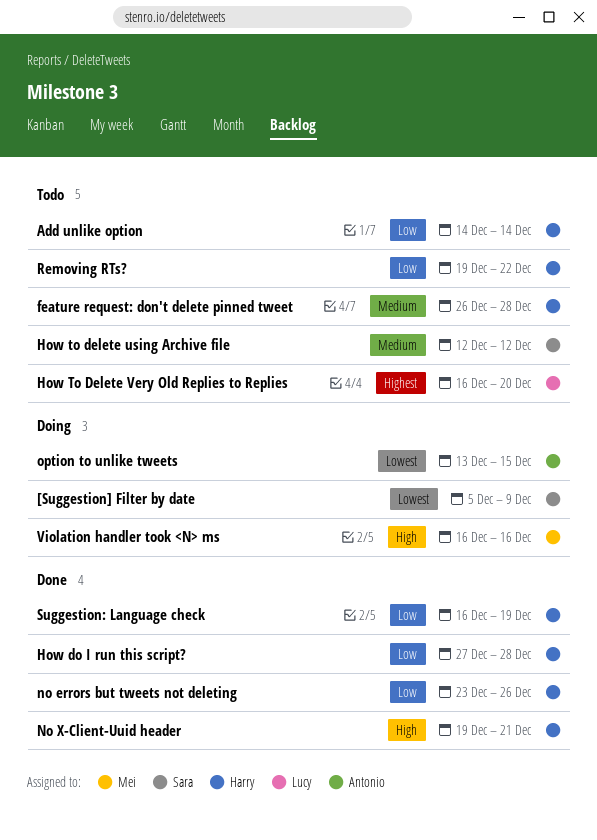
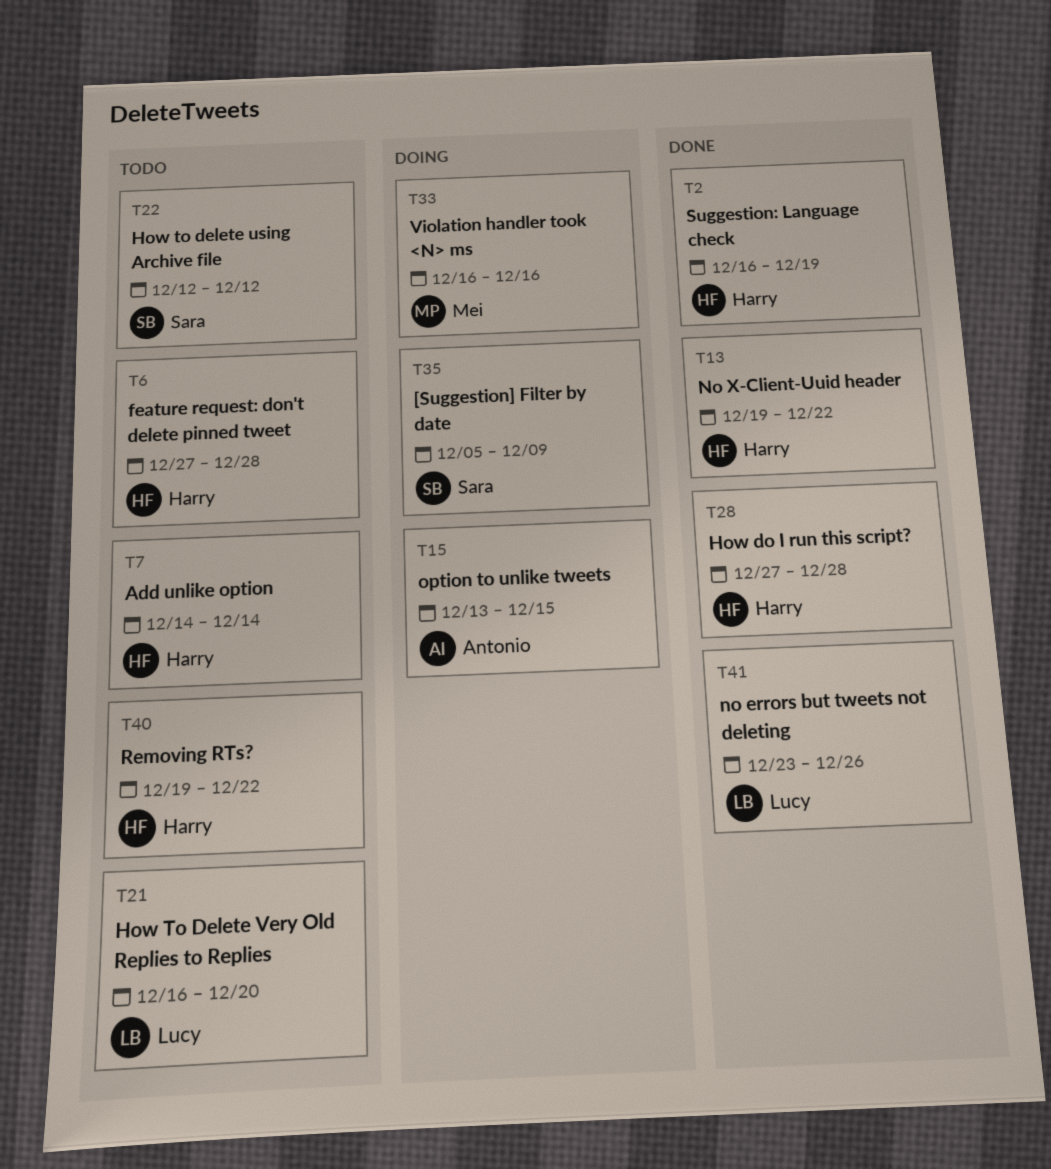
feature request: don't delete pinned tweet, start: Dec 26 -> Dec 27
no errors but tweets not deleting, owner: Harry -> Lucy
No X-Client-Uuid header, due: Dec 21 -> Dec 22

